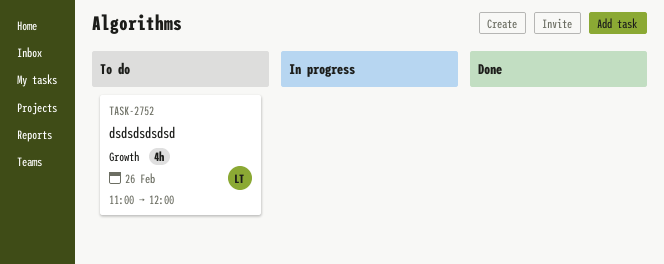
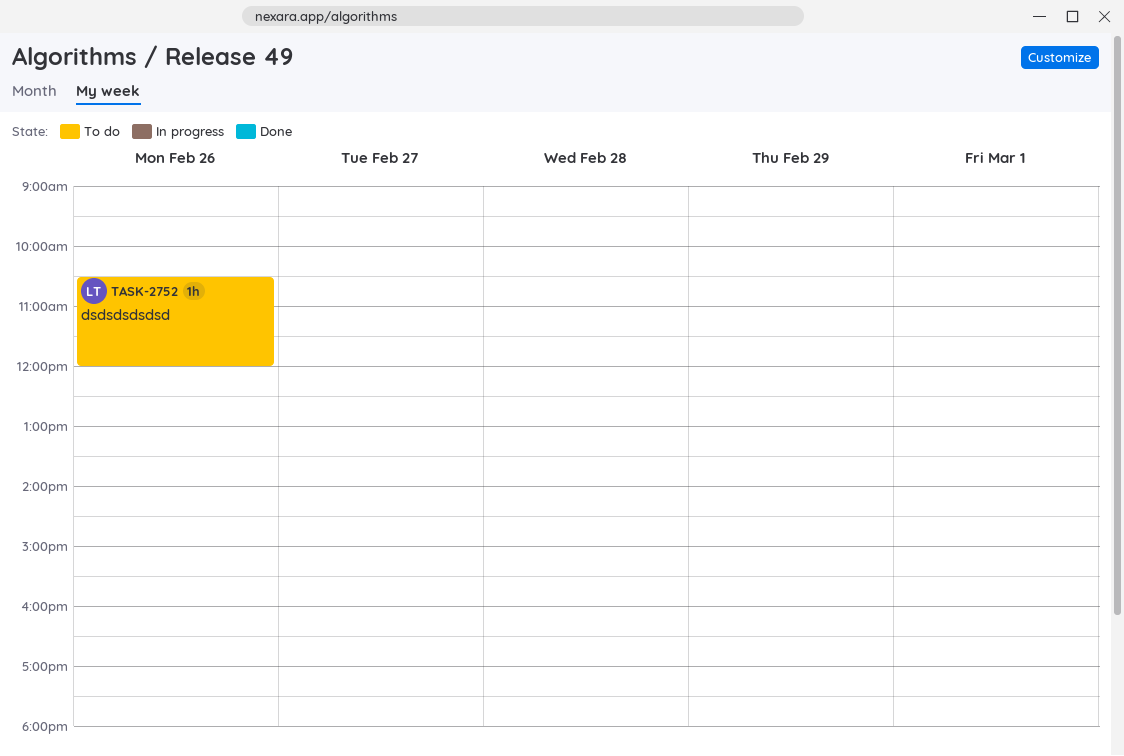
TASK-2752, estimate: 4h -> 1h
TASK-2752, begins: 11:00 -> 10:30

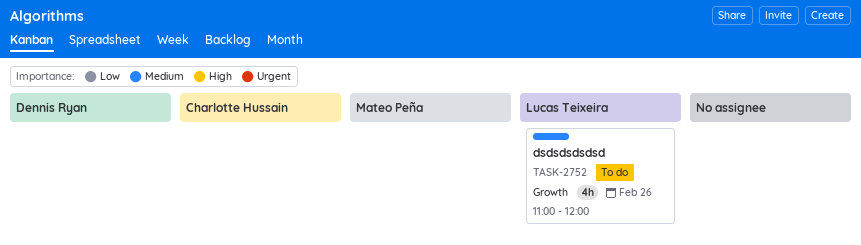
TASK-2752, estimate: 1h -> 4h
TASK-2752, begins: 10:30 -> 11:00

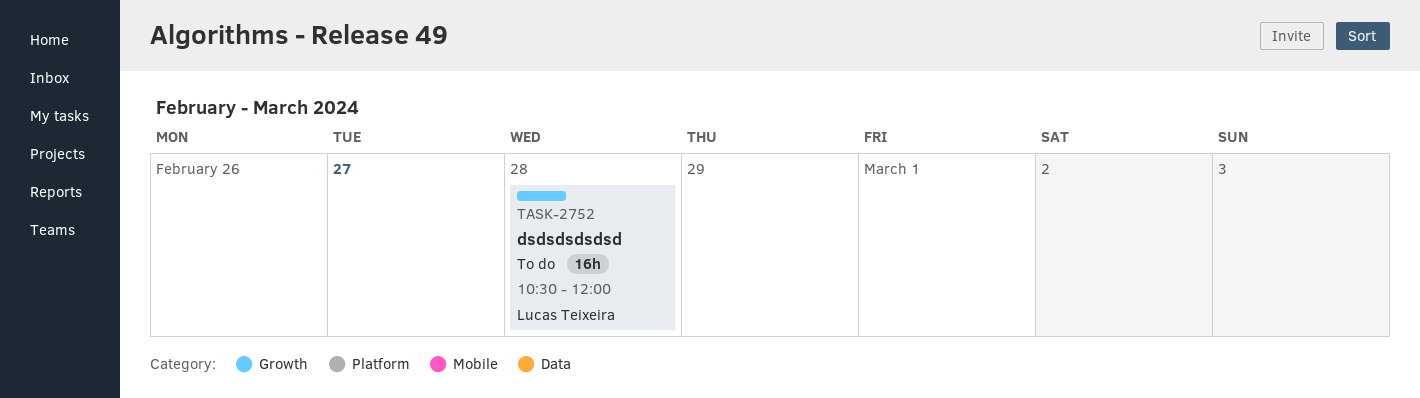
TASK-2752, estimate: 4h -> 16h
TASK-2752, day: Feb 26 -> Feb 28
TASK-2752, begins: 11:00 -> 10:30

